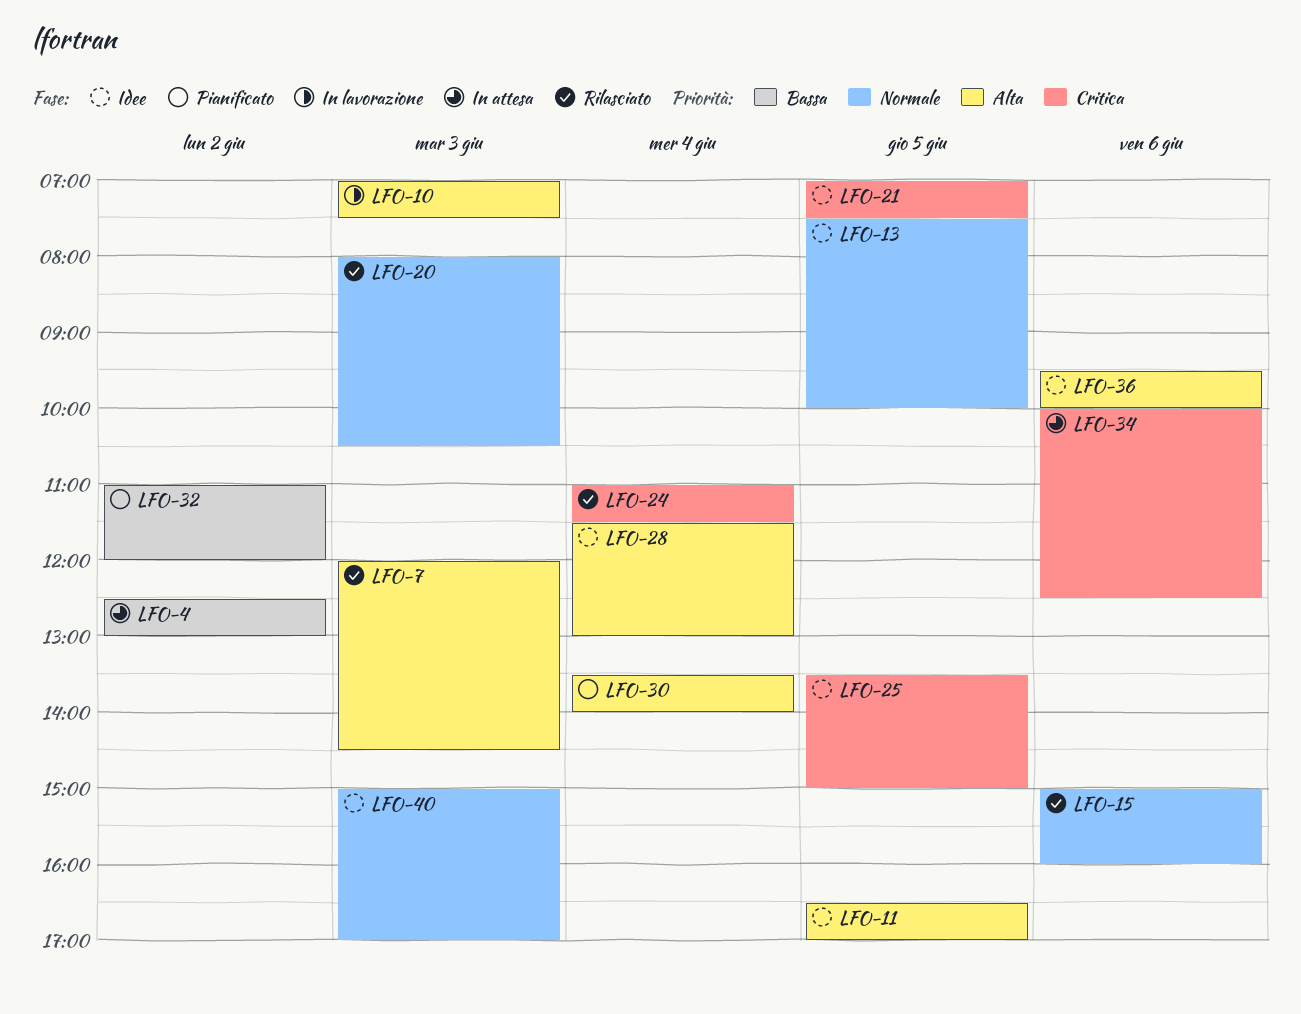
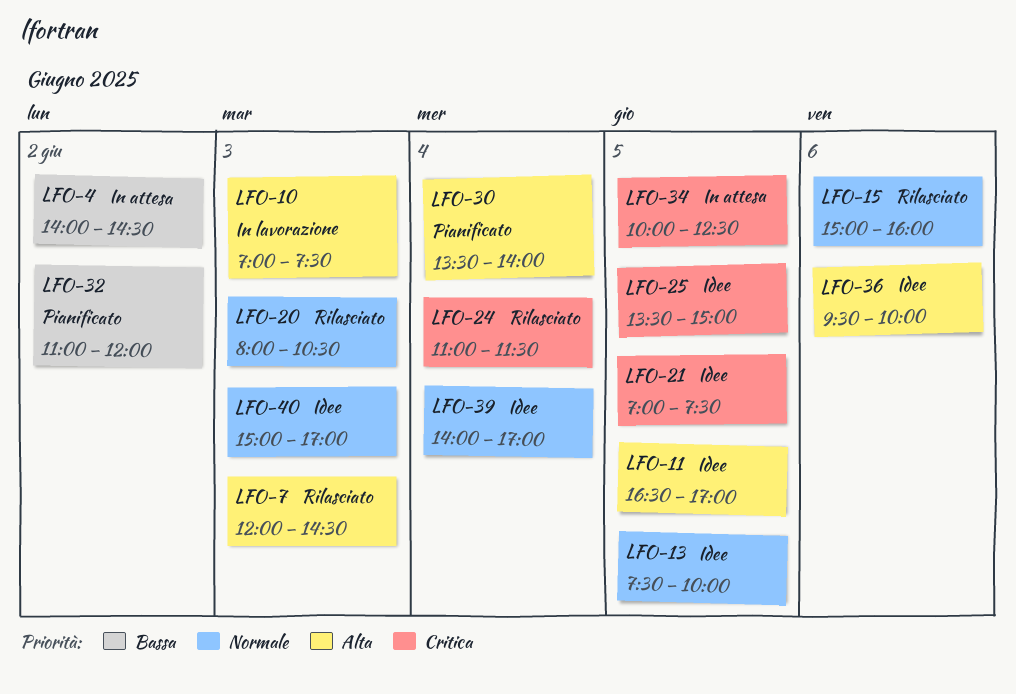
LFO-4, begins: 12:30 -> 14:00
LFO-4, ends: 13:00 -> 14:30
LFO-28: present -> none
LFO-34, day: Jun 6 -> Jun 5
LFO-39: none -> present

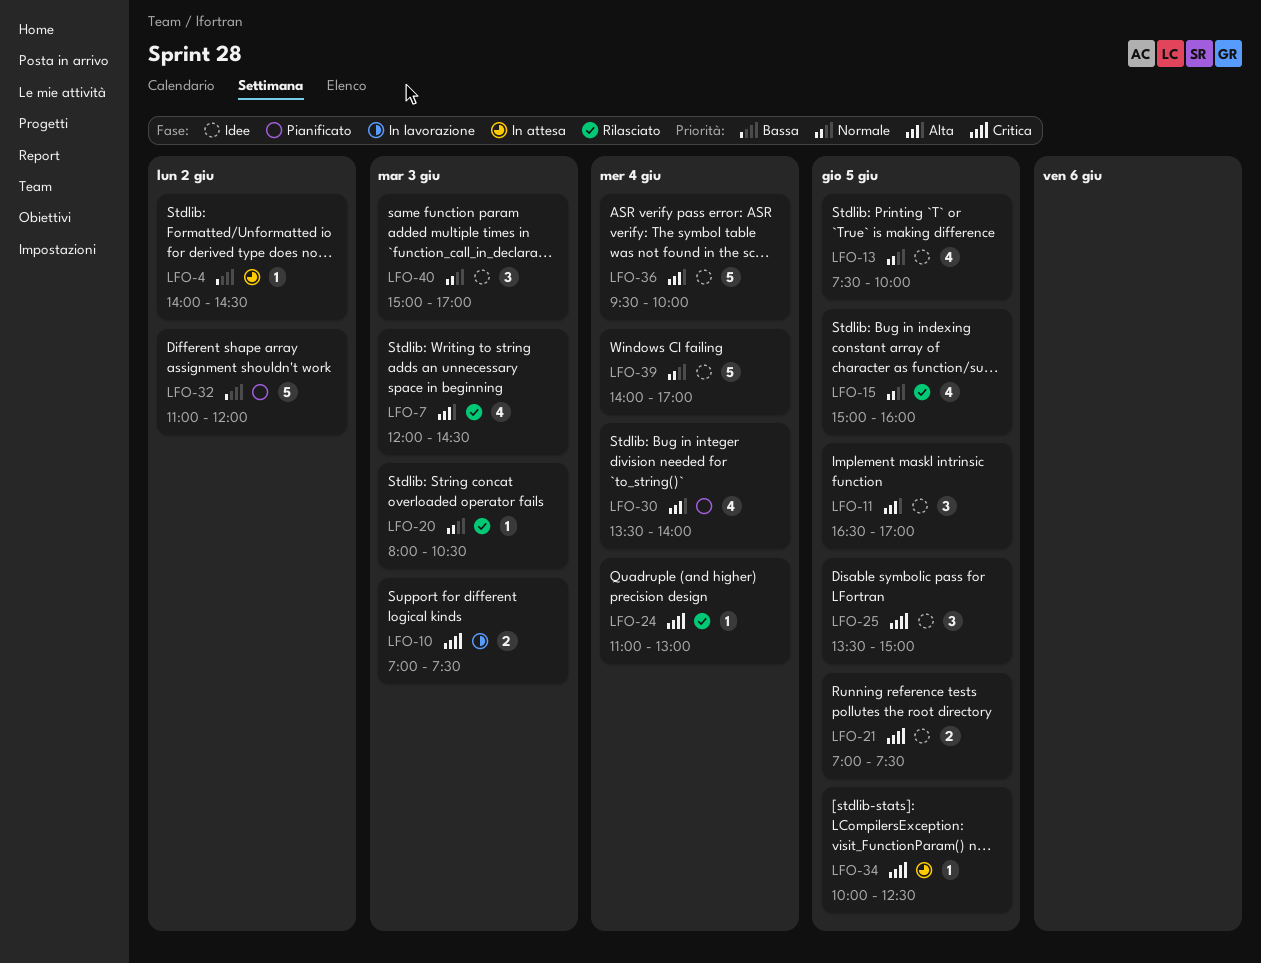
LFO-10, priority: Alta -> Critica
LFO-15, day: Jun 6 -> Jun 5
LFO-24, ends: 11:30 -> 13:00
LFO-36, day: Jun 6 -> Jun 4

